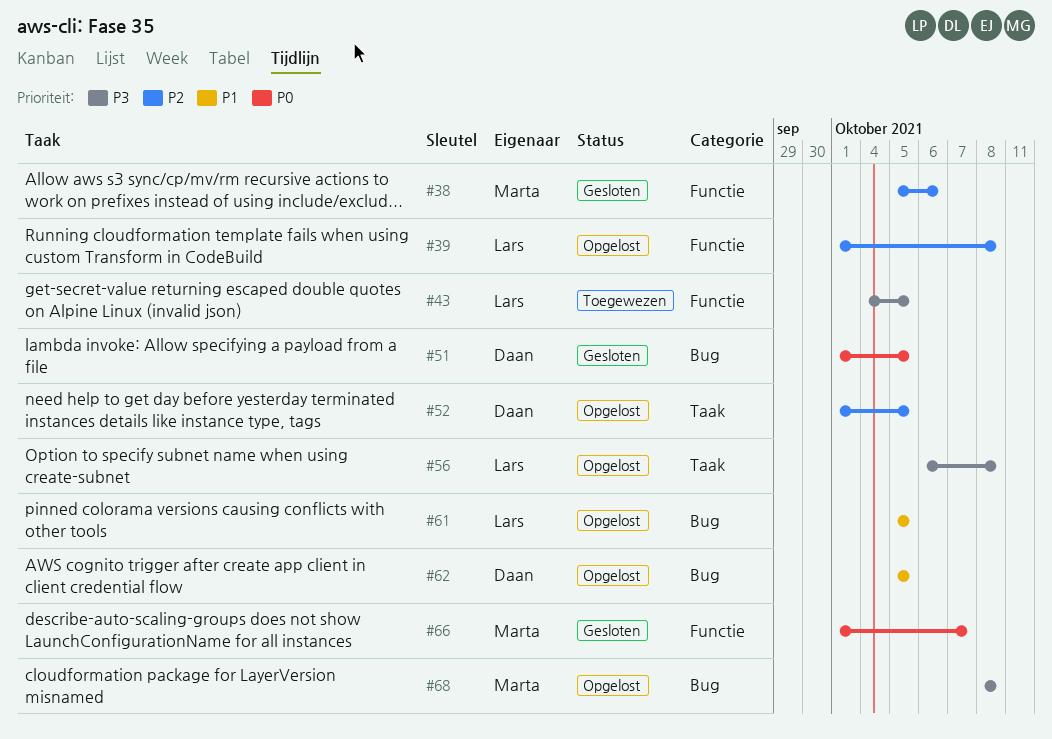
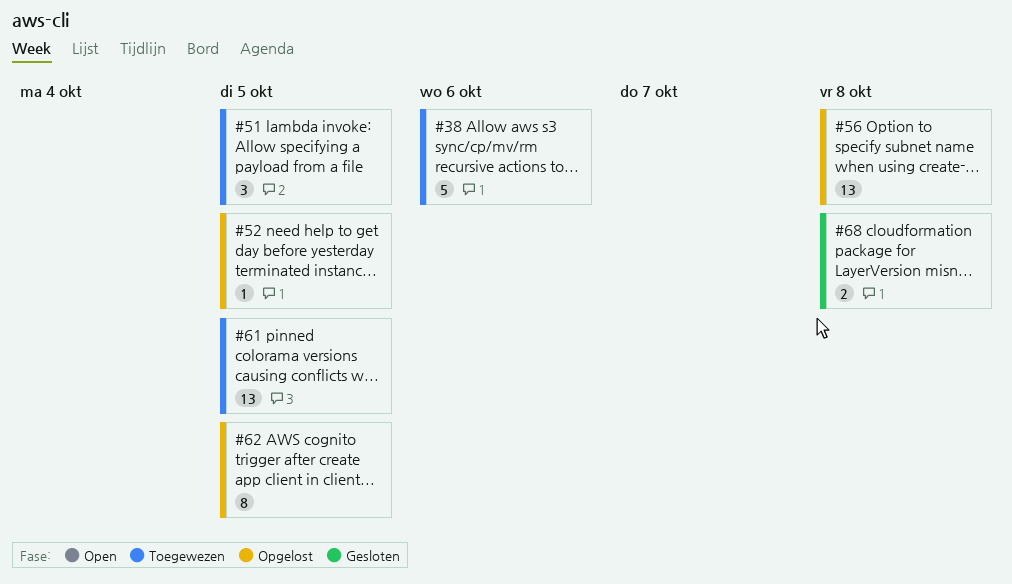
#38, status: Gesloten -> Toegewezen
#39: present -> none
#43: present -> none
#51, status: Gesloten -> Toegewezen
#61, status: Opgelost -> Toegewezen
#66: present -> none
#68, status: Opgelost -> Gesloten

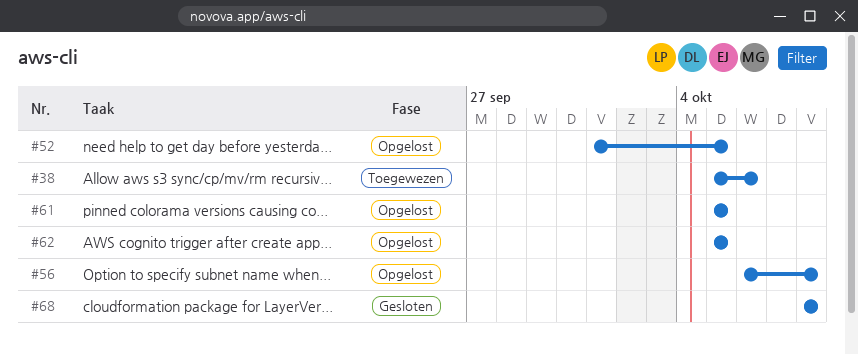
#51: present -> none
#61, status: Toegewezen -> Opgelost

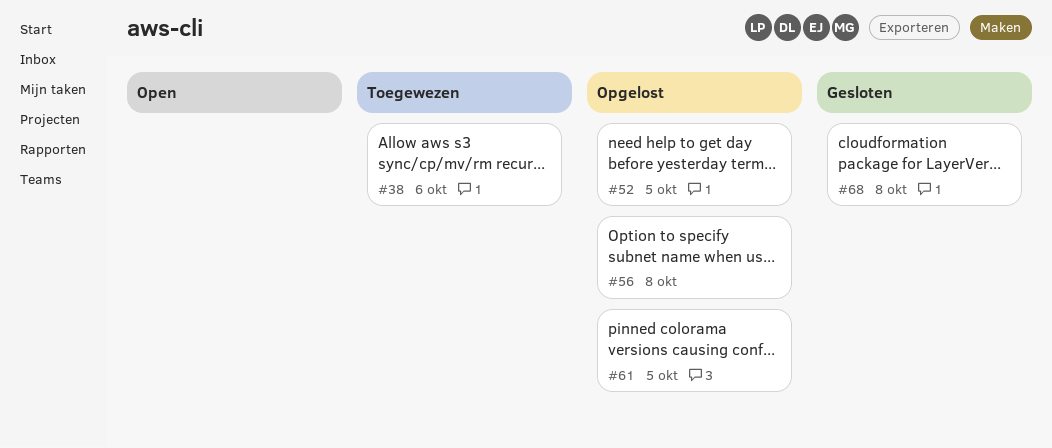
#62: present -> none

